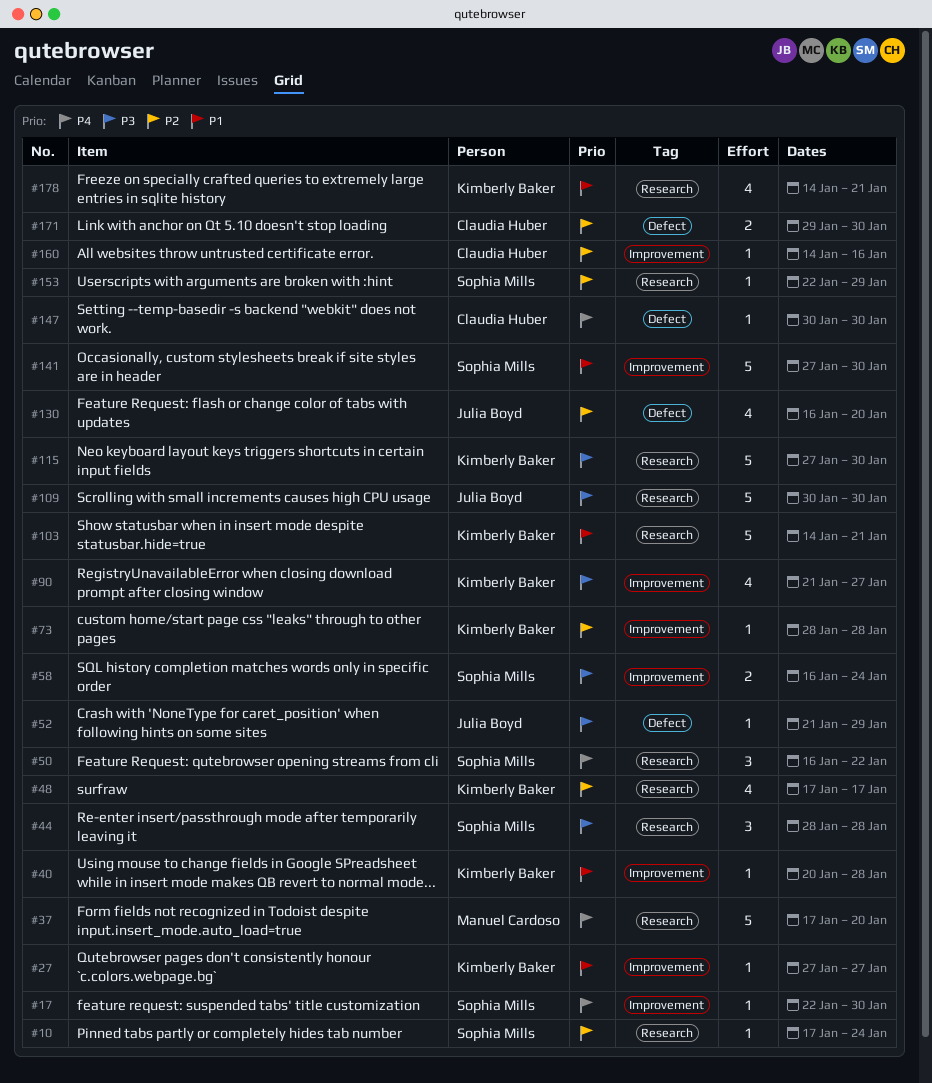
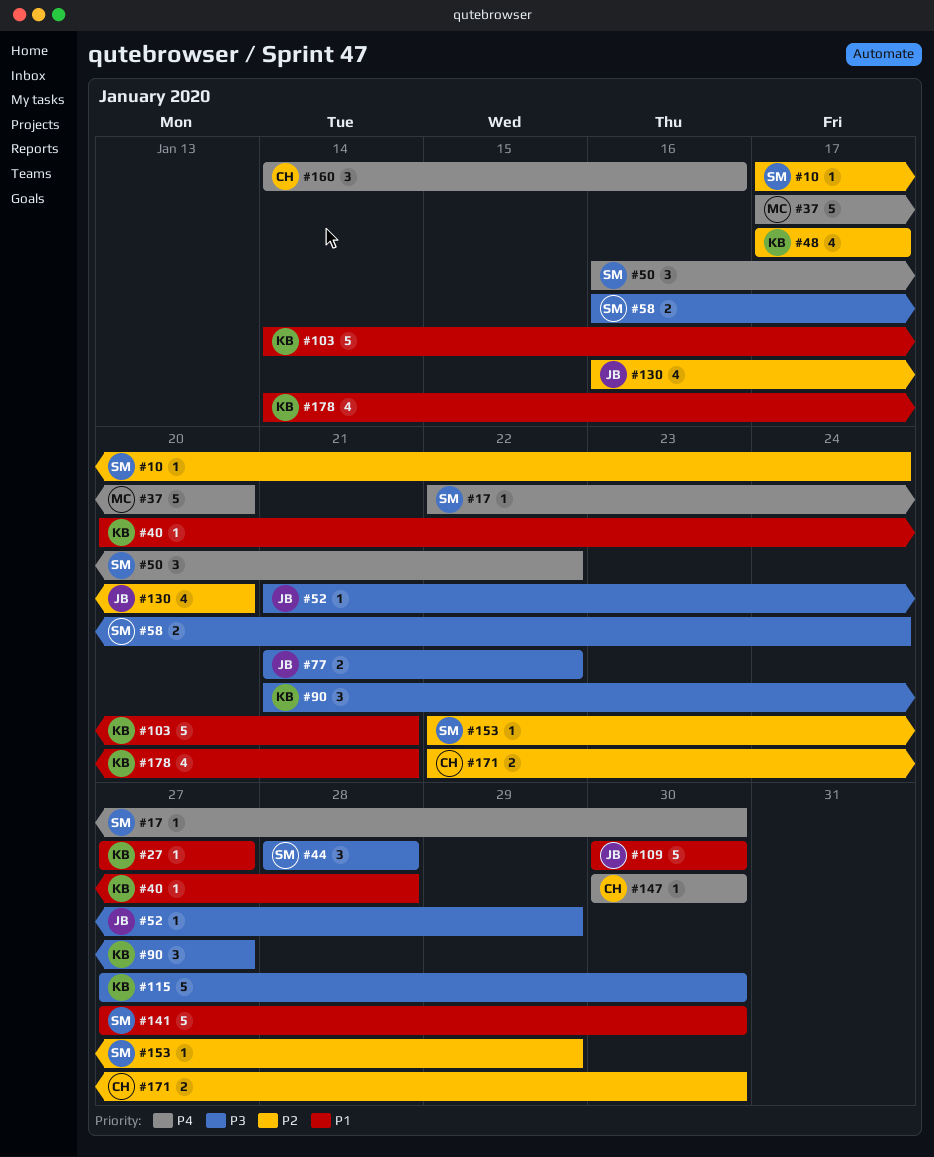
#73: present -> none
#77: none -> present
#90, estimate: 4 -> 3
#109, priority: P3 -> P1
#160, priority: P2 -> P4
#160, estimate: 1 -> 3
#171, start: Jan 29 -> Jan 22

